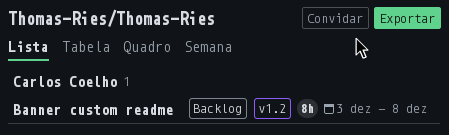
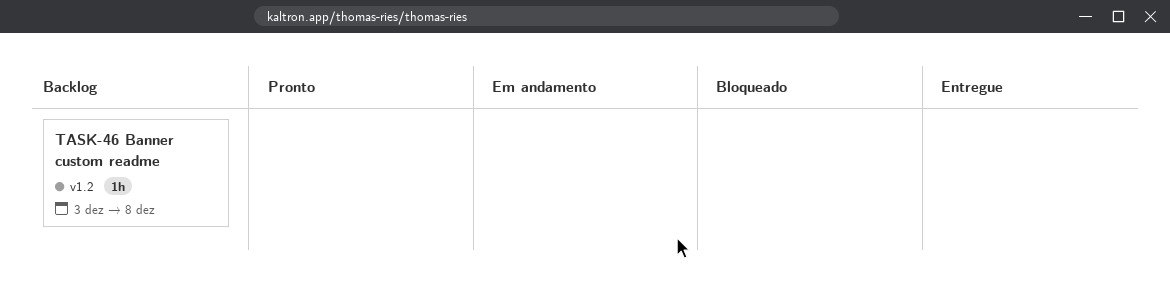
Banner custom readme, estimate: 8h -> 1h

